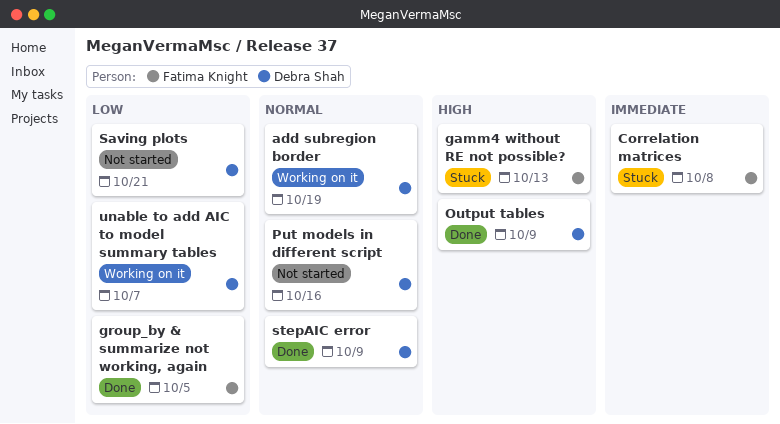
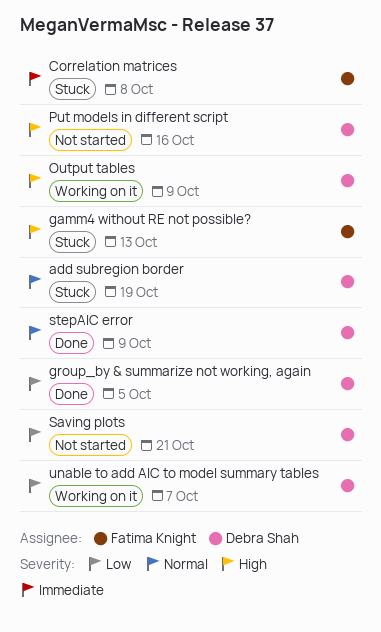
add subregion border, status: Working on it -> Stuck
group_by & summarize not working, again, owner: Fatima Knight -> Debra Shah
Output tables, status: Done -> Working on it
Put models in different script, priority: Normal -> High

